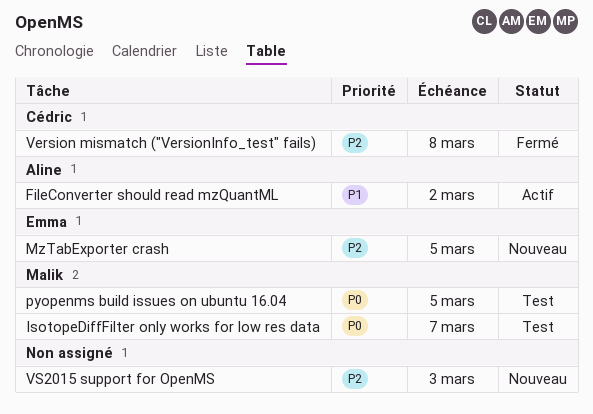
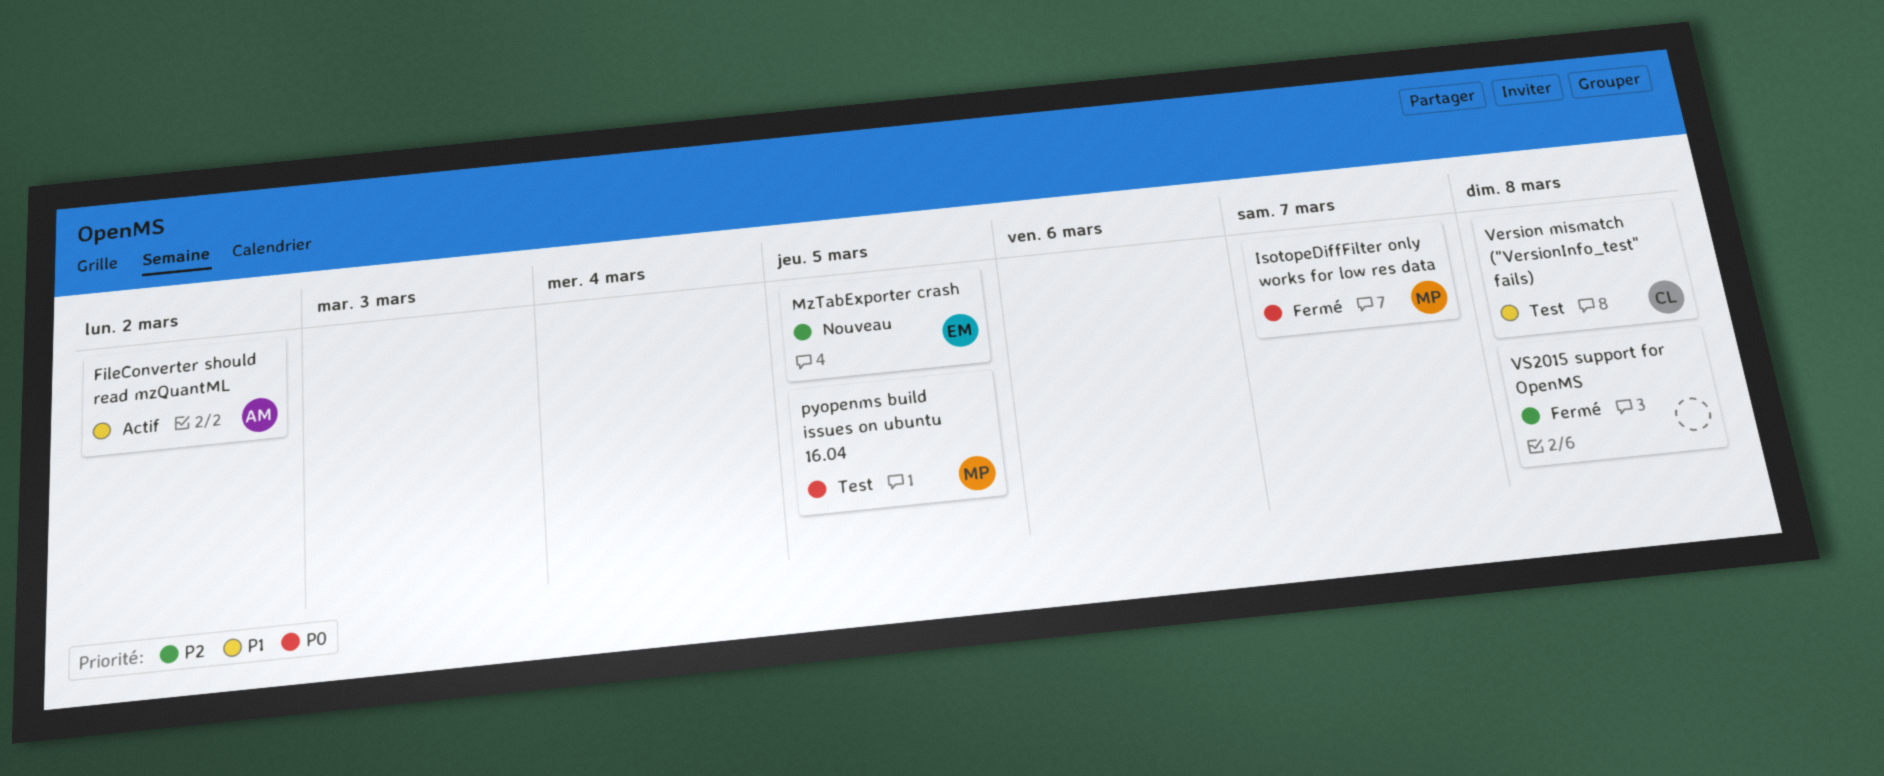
IsotopeDiffFilter only works for low res data, status: Test -> Fermé
Version mismatch ("VersionInfo_test" fails), status: Fermé -> Test
Version mismatch ("VersionInfo_test" fails), priority: P2 -> P1
VS2015 support for OpenMS, status: Nouveau -> Fermé
VS2015 support for OpenMS, due: Mar 3 -> Mar 8

